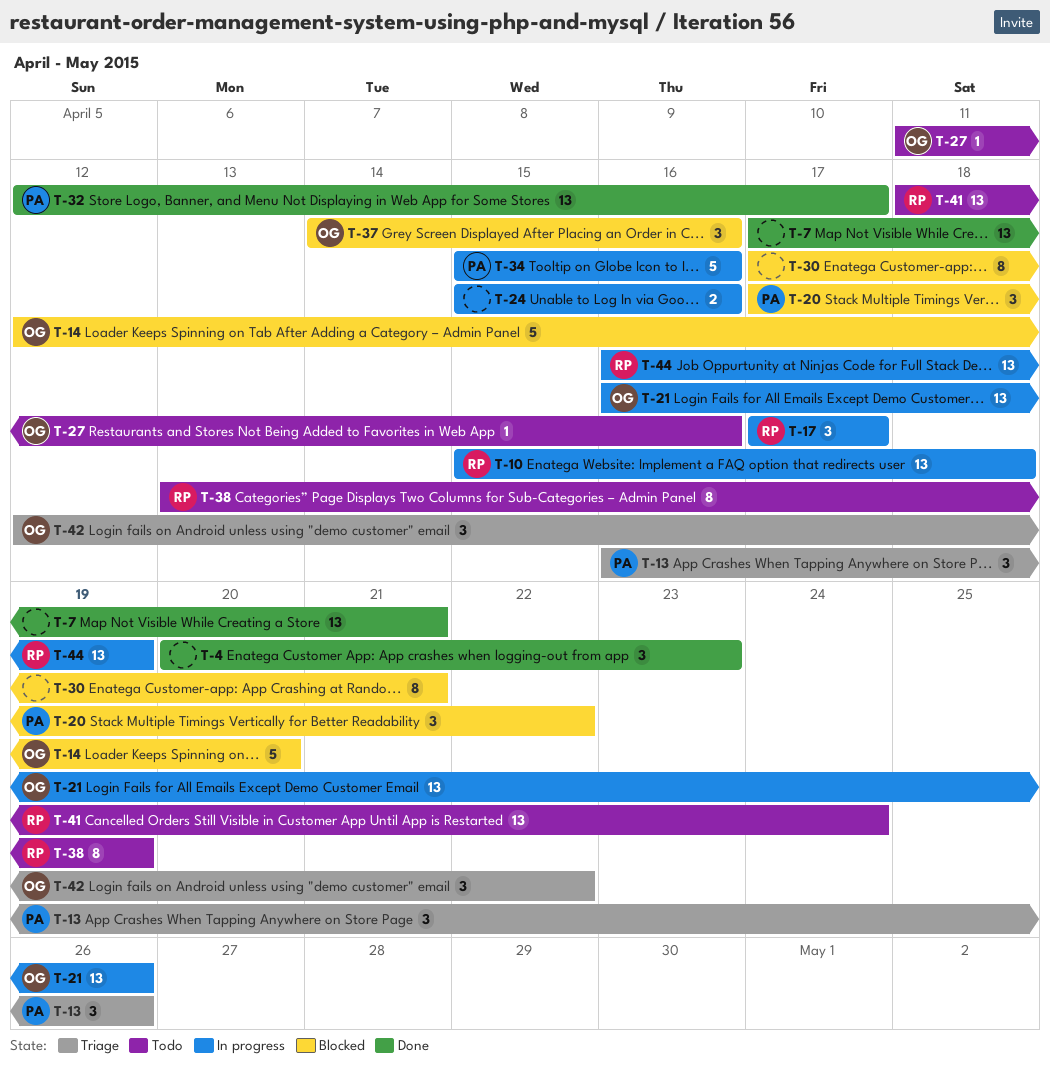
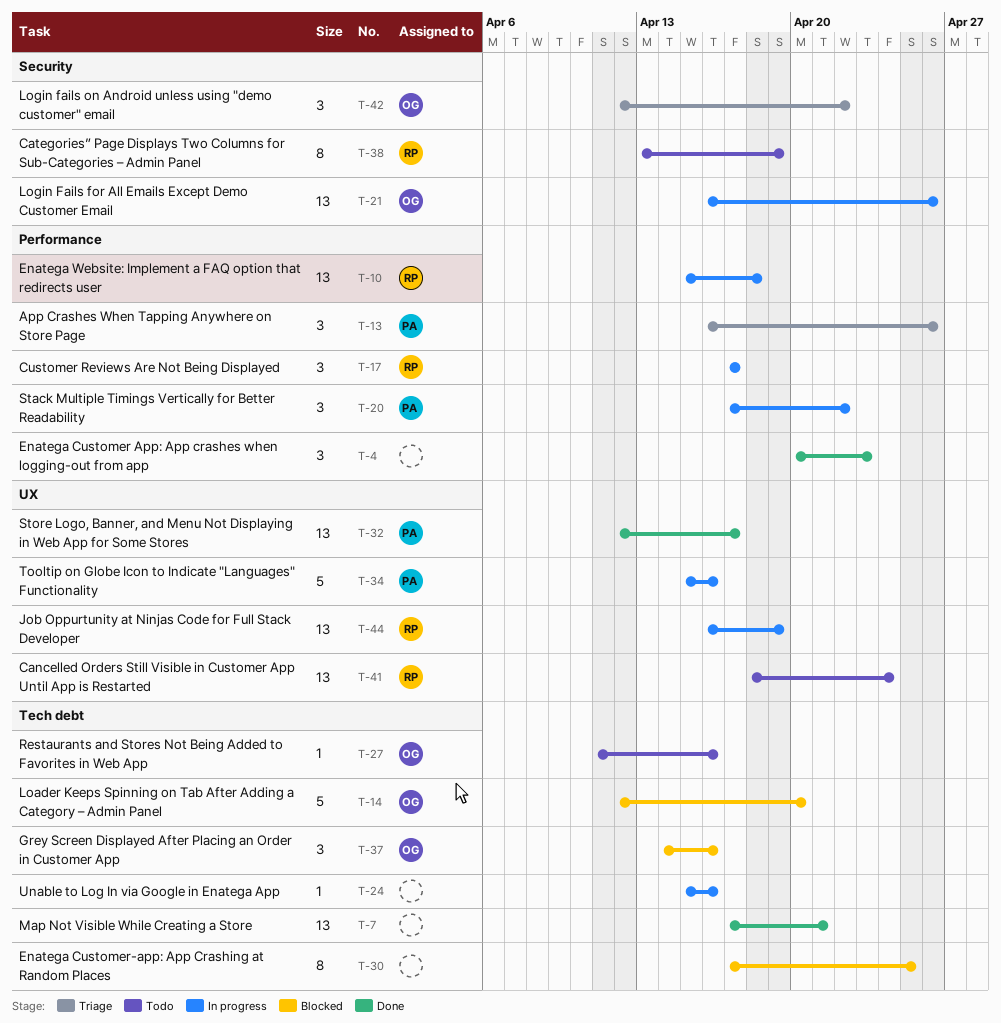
T-20, status: Blocked -> In progress
T-24, estimate: 2 -> 1
T-30, due: Apr 21 -> Apr 25

